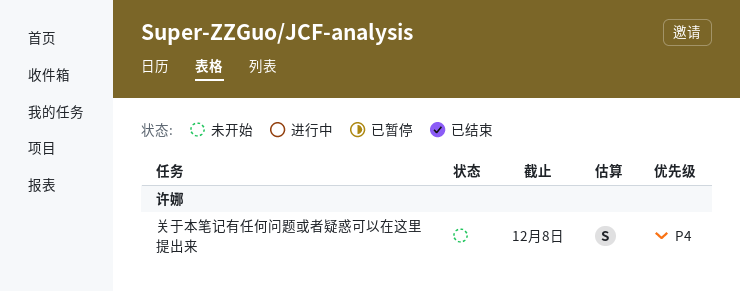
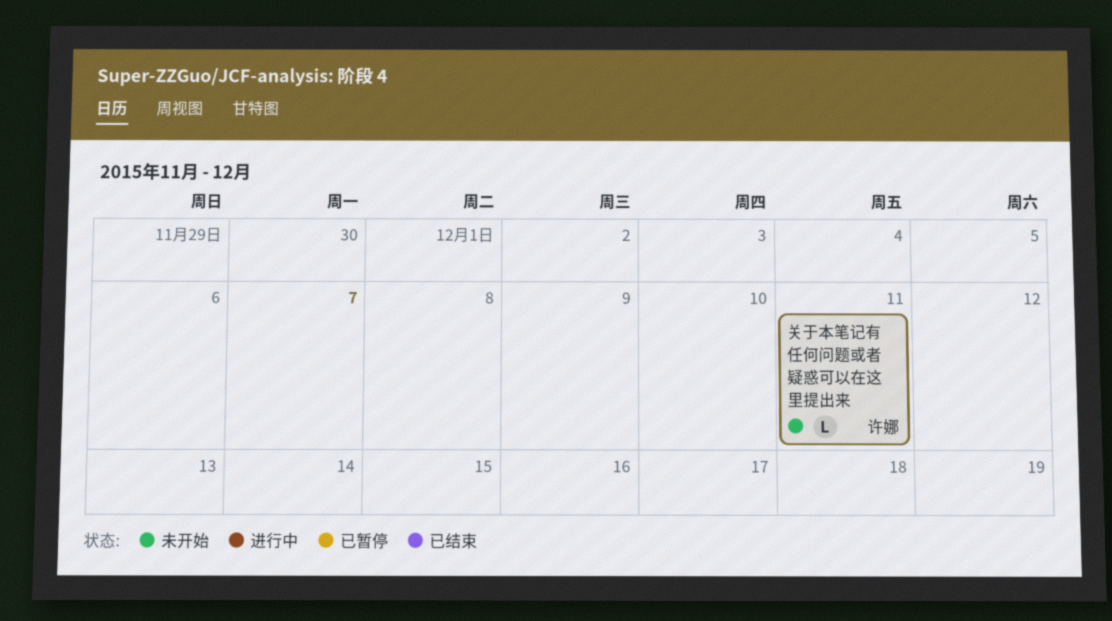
关于本笔记有任何问题或者疑惑可以在这里提出来, estimate: S -> L
关于本笔记有任何问题或者疑惑可以在这里提出来, due: Dec 8 -> Dec 11

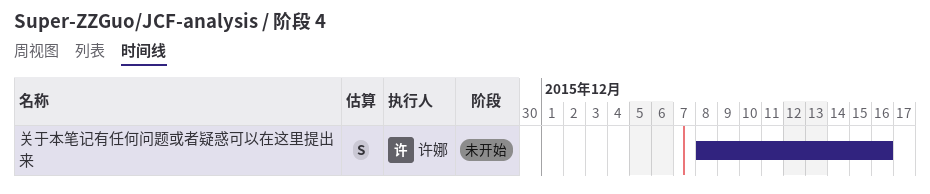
关于本笔记有任何问题或者疑惑可以在这里提出来, estimate: L -> S
关于本笔记有任何问题或者疑惑可以在这里提出来, due: Dec 11 -> Dec 16

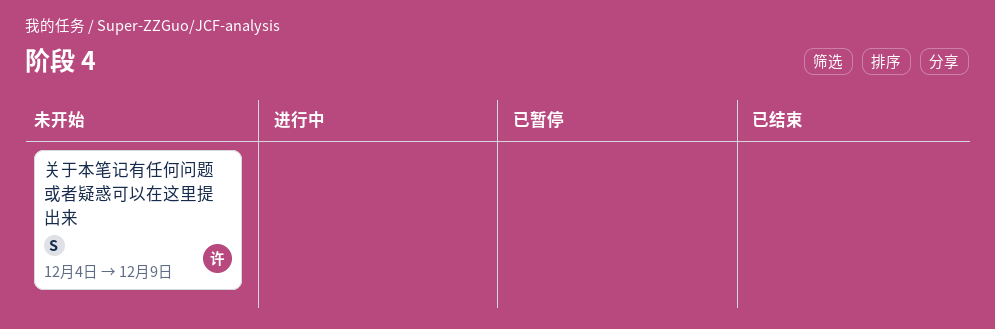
关于本笔记有任何问题或者疑惑可以在这里提出来, start: Dec 8 -> Dec 4
关于本笔记有任何问题或者疑惑可以在这里提出来, due: Dec 16 -> Dec 9

